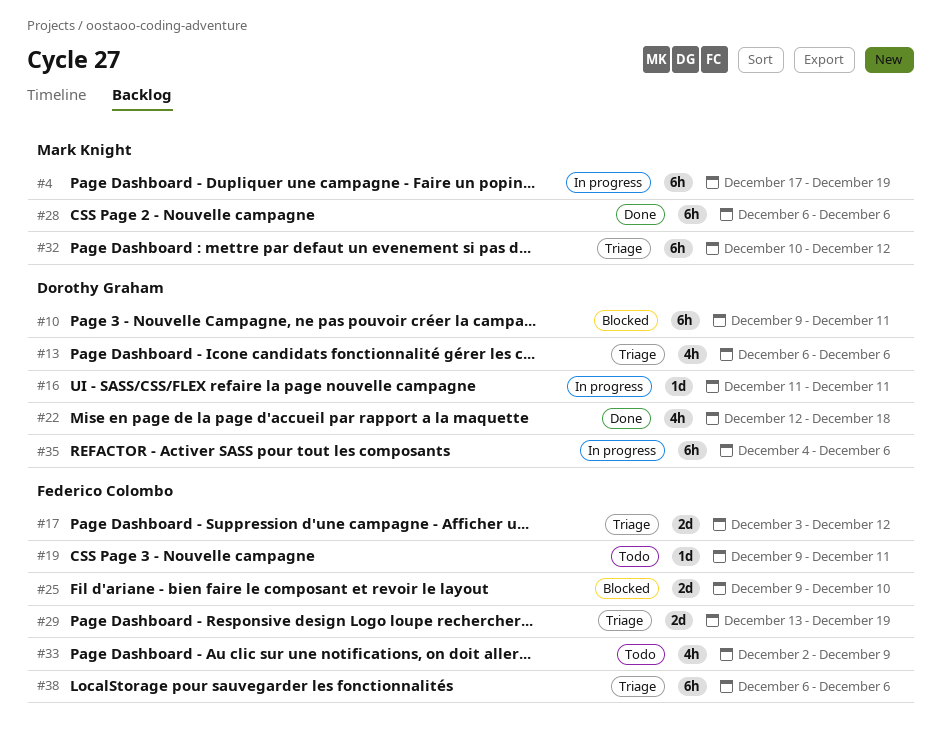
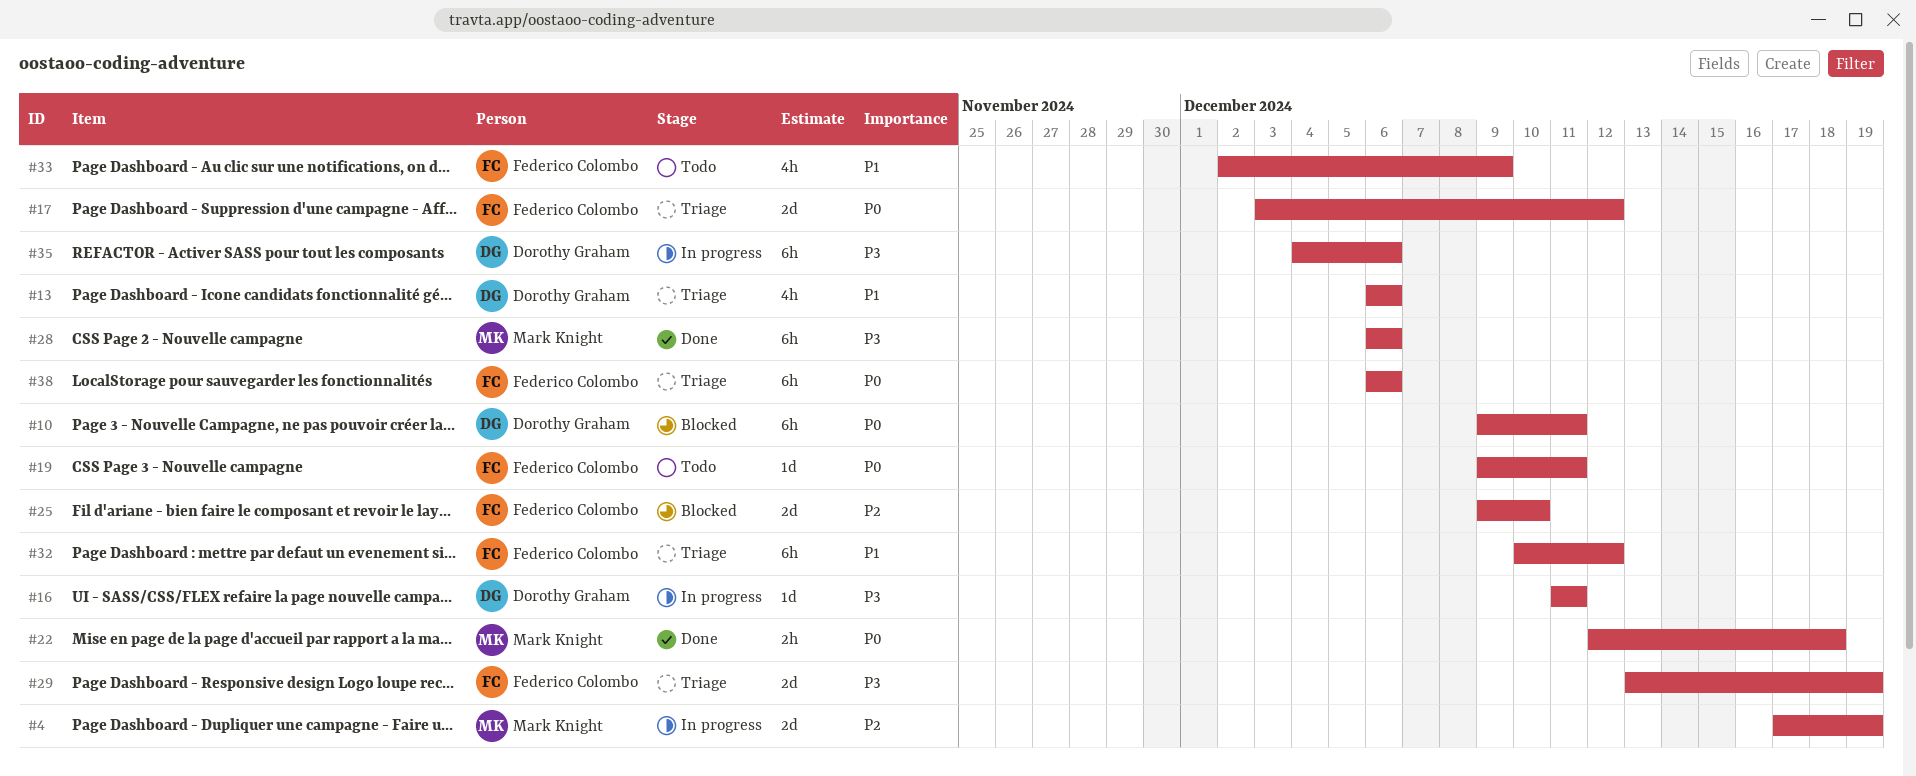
#4, estimate: 6h -> 2d
#22, owner: Dorothy Graham -> Mark Knight
#22, estimate: 4h -> 2h
#32, owner: Mark Knight -> Federico Colombo

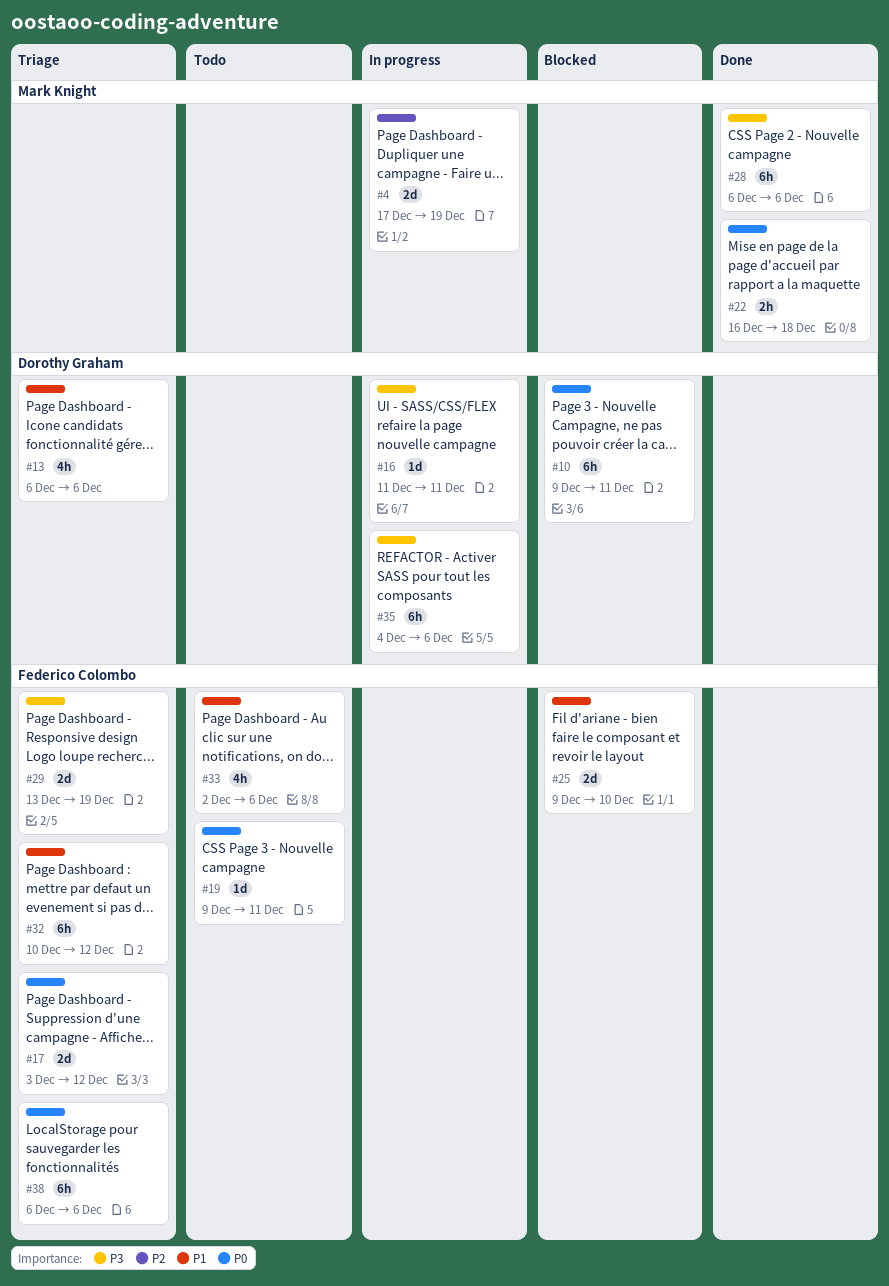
#22, start: Dec 12 -> Dec 16
#25, priority: P2 -> P1
#33, due: Dec 9 -> Dec 6

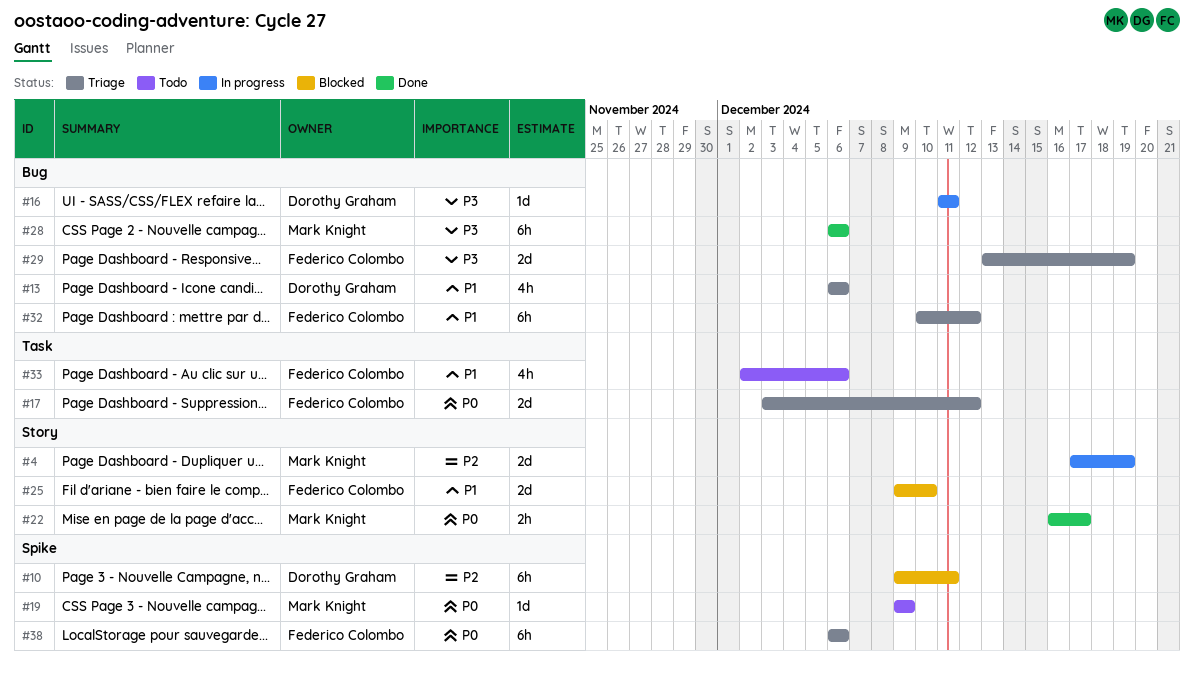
#10, priority: P0 -> P2
#19, owner: Federico Colombo -> Mark Knight
#19, due: Dec 11 -> Dec 9
#22, due: Dec 18 -> Dec 17
#35: present -> none

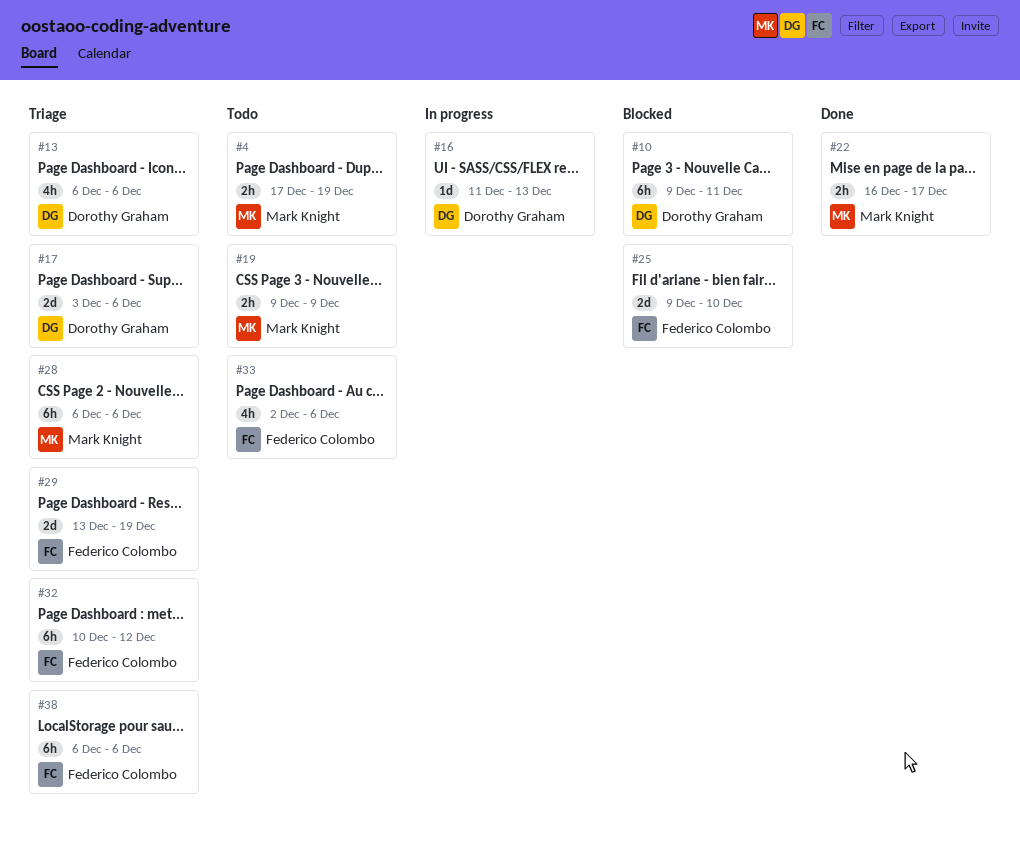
#4, status: In progress -> Todo
#4, estimate: 2d -> 2h
#16, due: Dec 11 -> Dec 13
#17, owner: Federico Colombo -> Dorothy Graham
#17, due: Dec 12 -> Dec 6
#19, estimate: 1d -> 2h
#28, status: Done -> Triage

